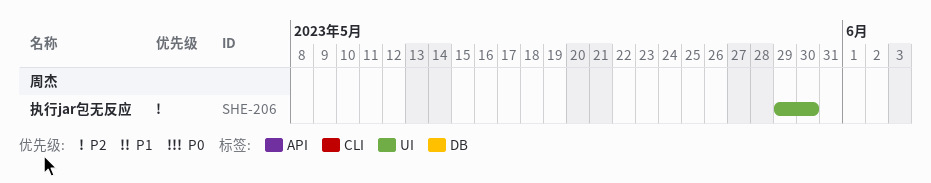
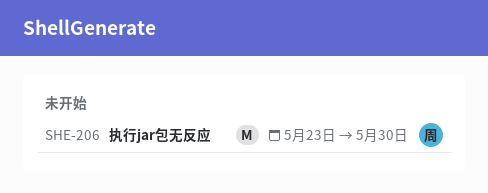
SHE-206, start: May 29 -> May 23

